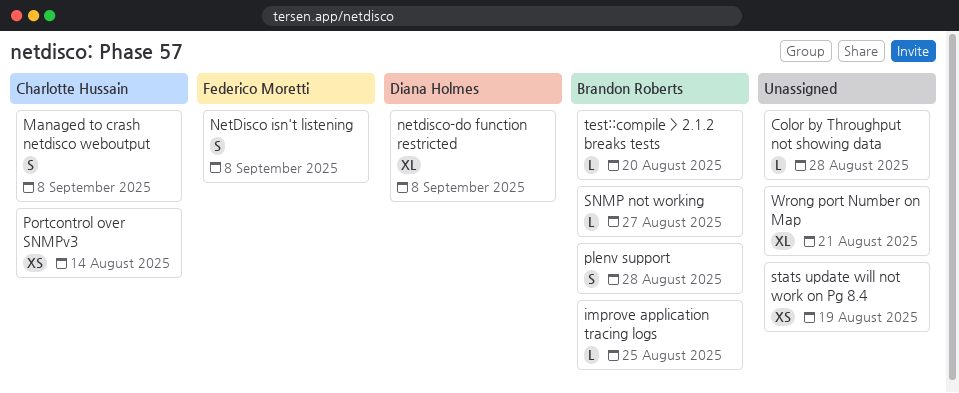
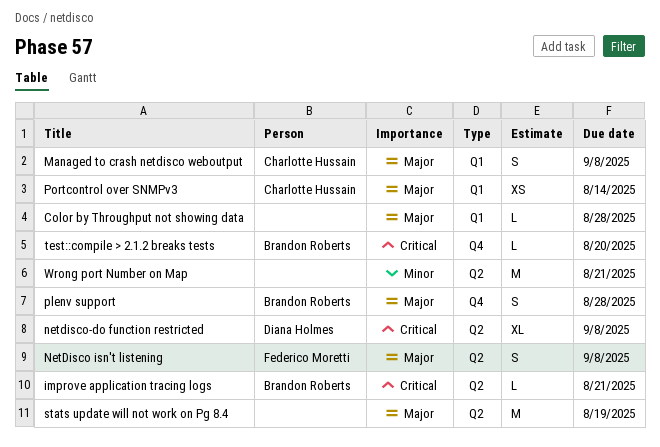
improve application tracing logs, due: Aug 25 -> Aug 21
SNMP not working: present -> none
stats update will not work on Pg 8.4, estimate: XS -> M
Wrong port Number on Map, estimate: XL -> M

